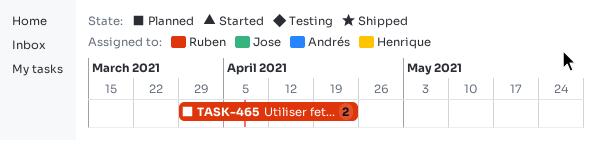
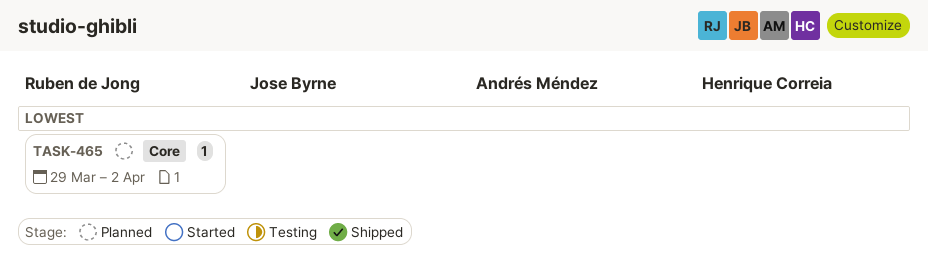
TASK-465, estimate: 2 -> 1
TASK-465, due: Apr 23 -> Apr 2

